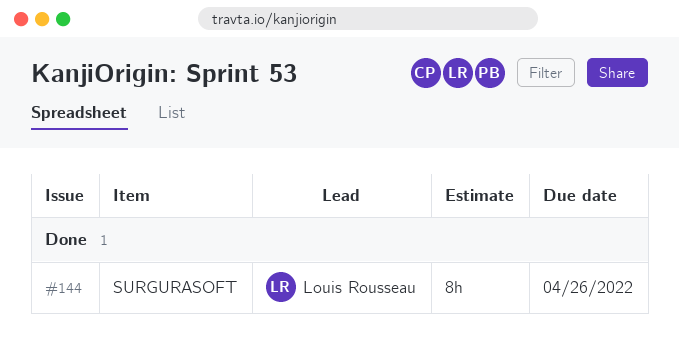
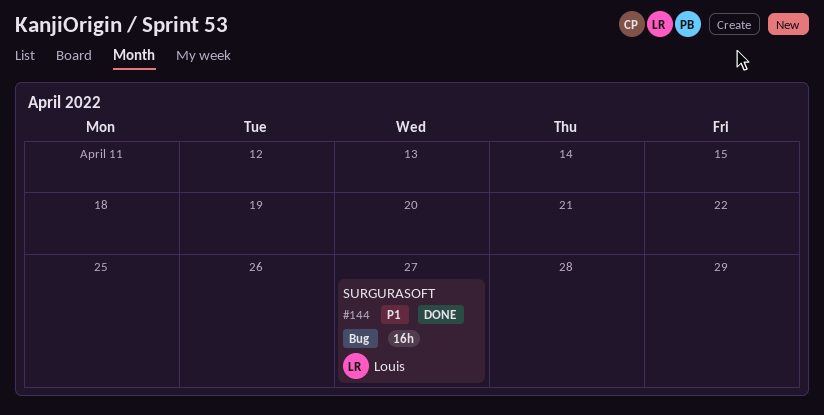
#144, estimate: 8h -> 16h
#144, due: Apr 26 -> Apr 27

